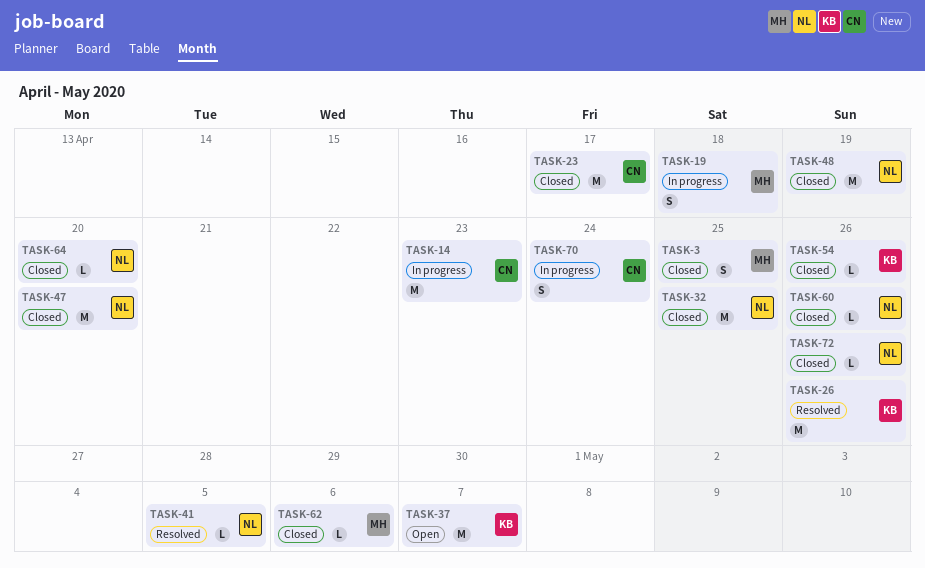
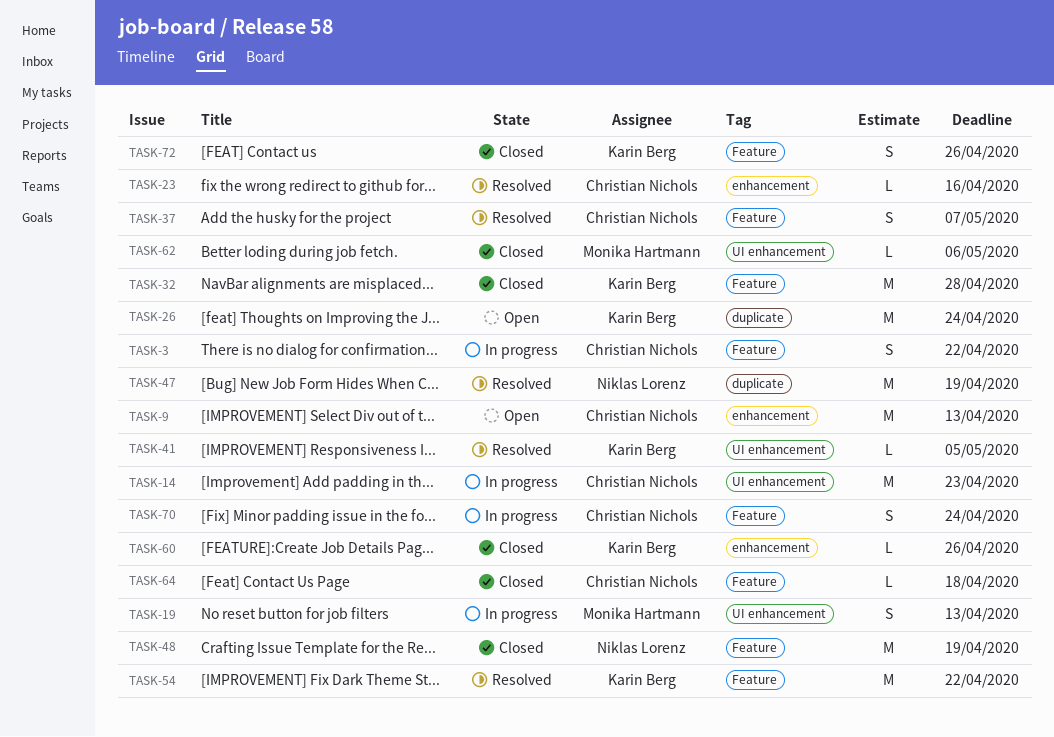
TASK-3, status: Closed -> In progress
TASK-3, owner: Monika Hartmann -> Christian Nichols
TASK-3, due: Apr 25 -> Apr 22
TASK-9: none -> present
TASK-19, due: Apr 18 -> Apr 13
TASK-23, status: Closed -> Resolved
TASK-23, estimate: M -> L
TASK-23, due: Apr 17 -> Apr 16
TASK-26, status: Resolved -> Open
TASK-26, due: Apr 26 -> Apr 24
TASK-32, owner: Niklas Lorenz -> Karin Berg
TASK-32, due: Apr 25 -> Apr 28
TASK-37, status: Open -> Resolved
TASK-37, owner: Karin Berg -> Christian Nichols
TASK-37, estimate: M -> S
TASK-41, owner: Niklas Lorenz -> Karin Berg
TASK-47, status: Closed -> Resolved
TASK-47, due: Apr 20 -> Apr 19
TASK-54, status: Closed -> Resolved
TASK-54, estimate: L -> M
TASK-54, due: Apr 26 -> Apr 22
TASK-60, owner: Niklas Lorenz -> Karin Berg
TASK-64, owner: Niklas Lorenz -> Christian Nichols
TASK-64, due: Apr 20 -> Apr 18
TASK-72, owner: Niklas Lorenz -> Karin Berg
TASK-72, estimate: L -> S

